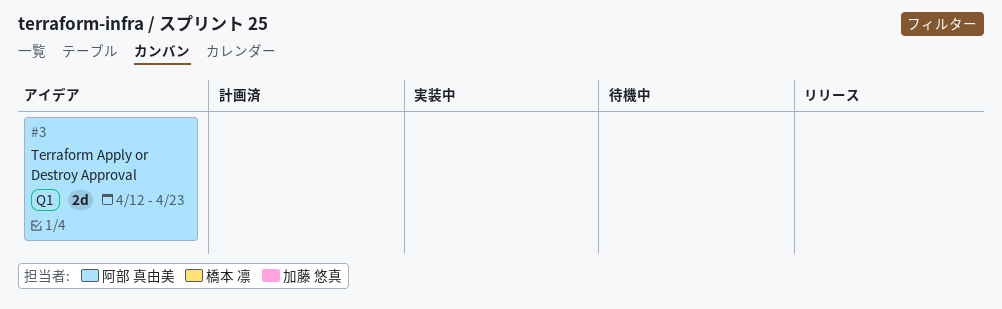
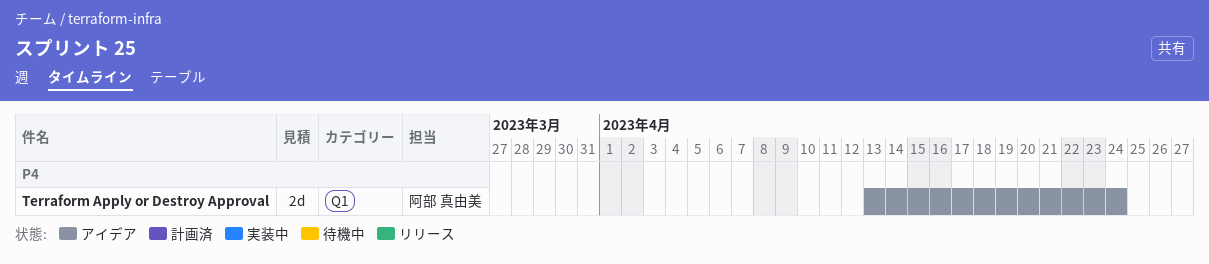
Terraform Apply or Destroy Approval, start: Apr 12 -> Apr 13
Terraform Apply or Destroy Approval, due: Apr 23 -> Apr 24

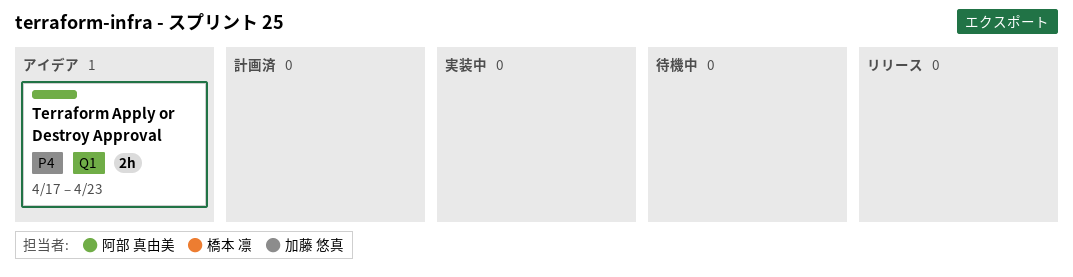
Terraform Apply or Destroy Approval, estimate: 2d -> 2h
Terraform Apply or Destroy Approval, start: Apr 13 -> Apr 17
Terraform Apply or Destroy Approval, due: Apr 24 -> Apr 23

